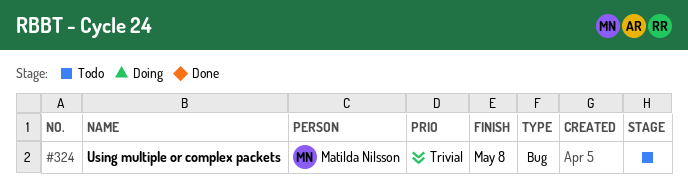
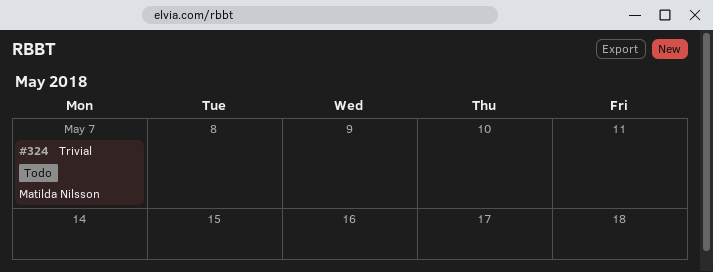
#324, due: May 8 -> May 7

